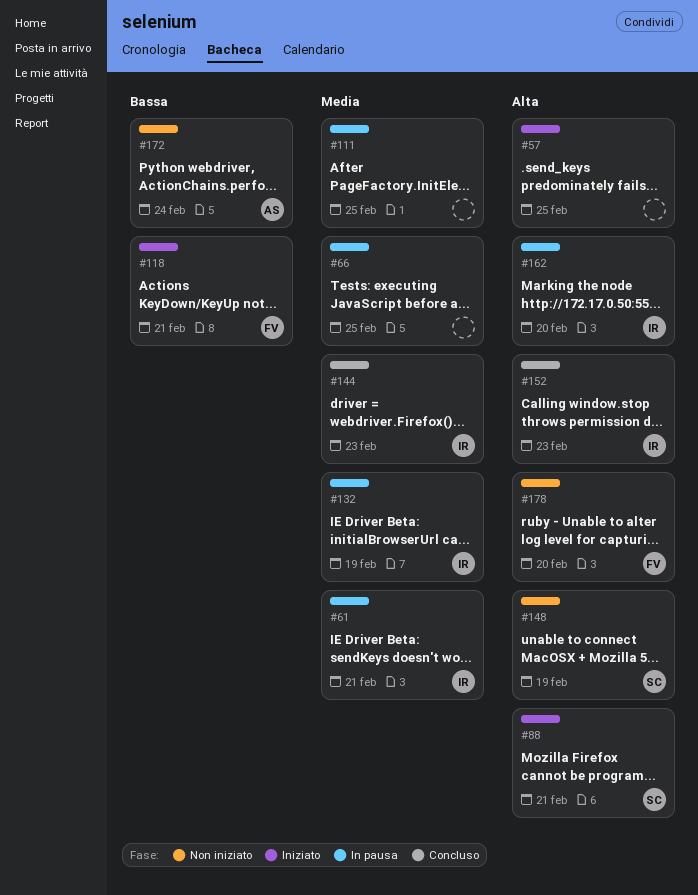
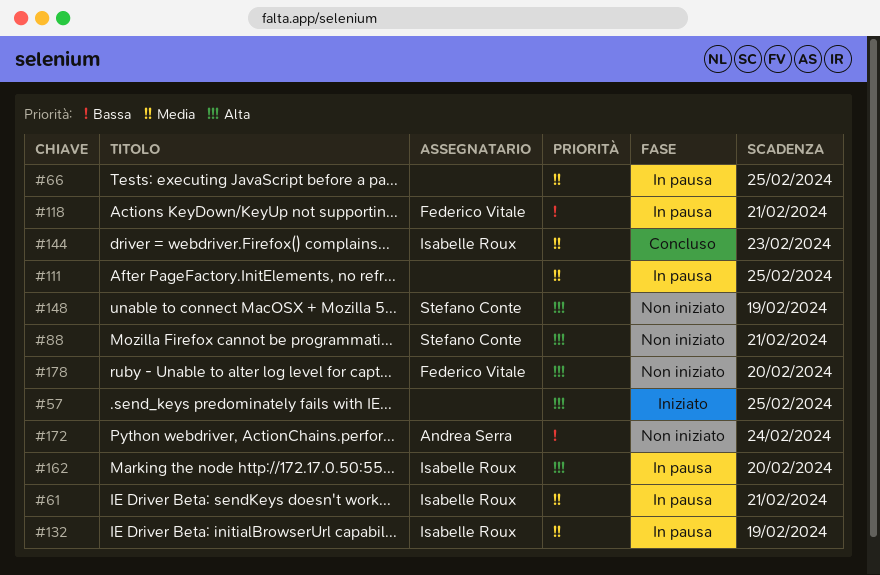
#88, status: Iniziato -> Non iniziato
#118, status: Iniziato -> In pausa
#152: present -> none

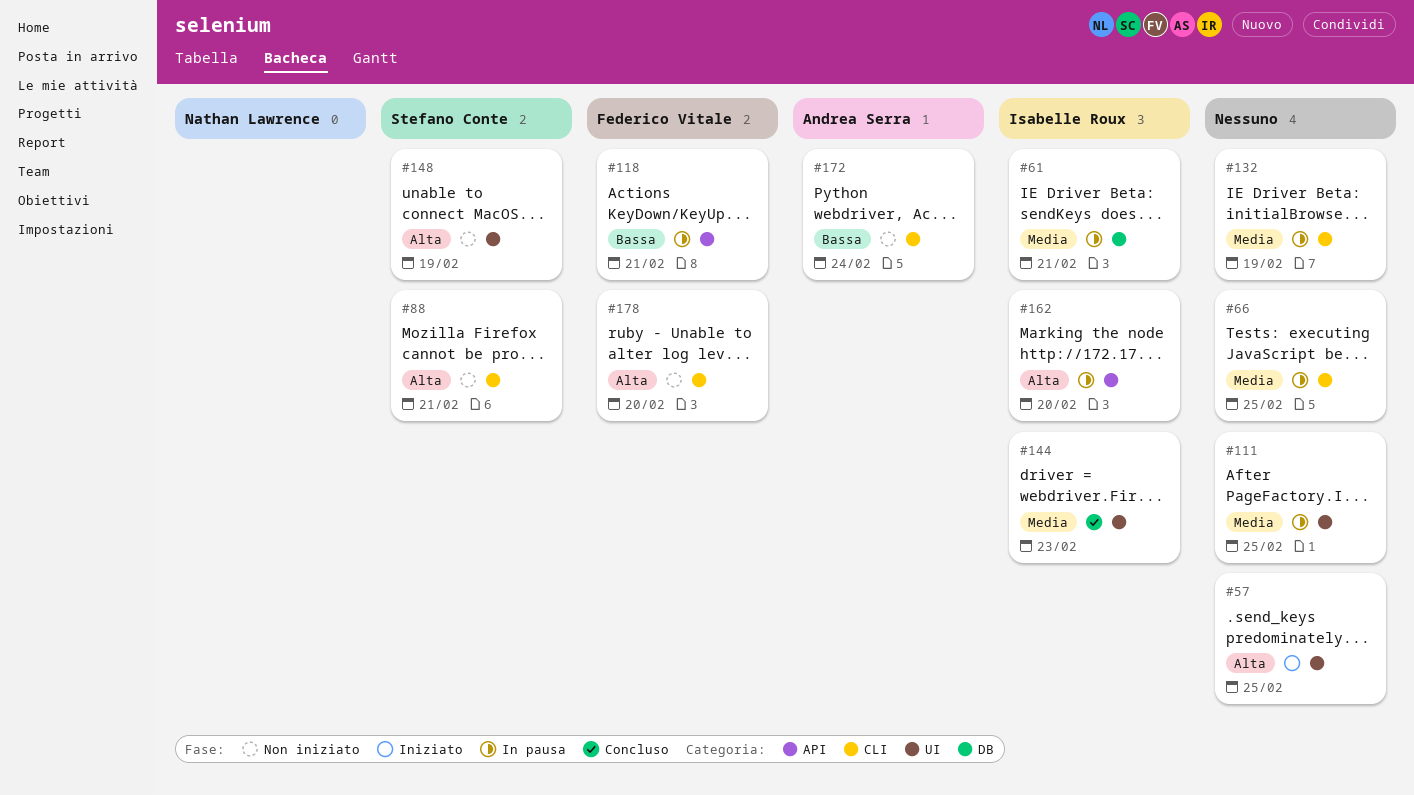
#132, owner: Isabelle Roux -> none

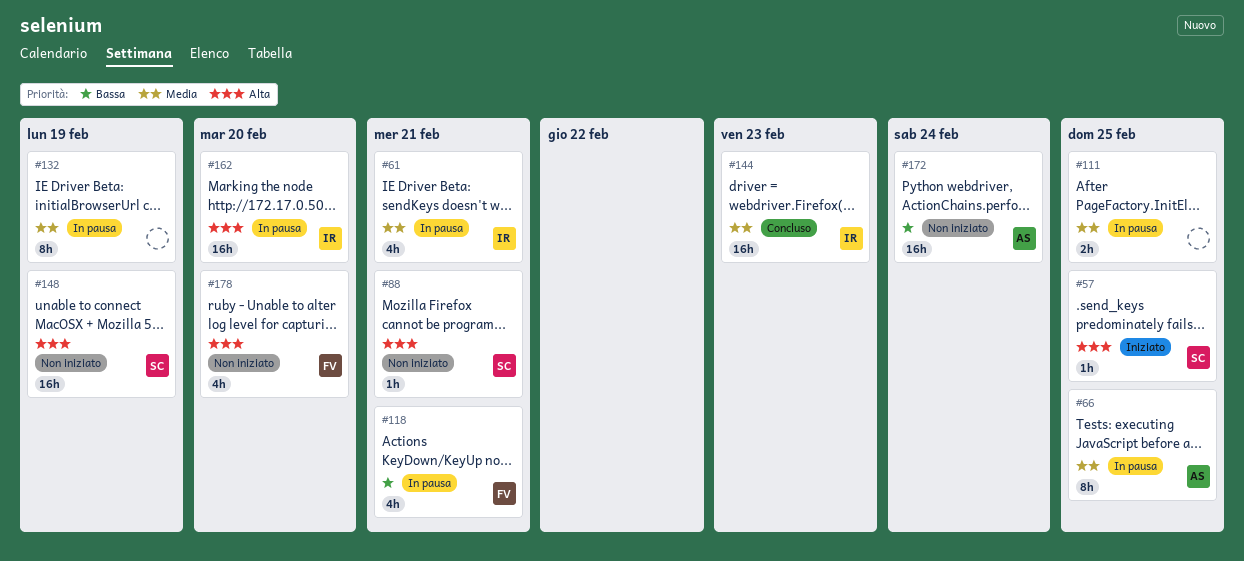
#57, owner: none -> Stefano Conte
#66, owner: none -> Andrea Serra

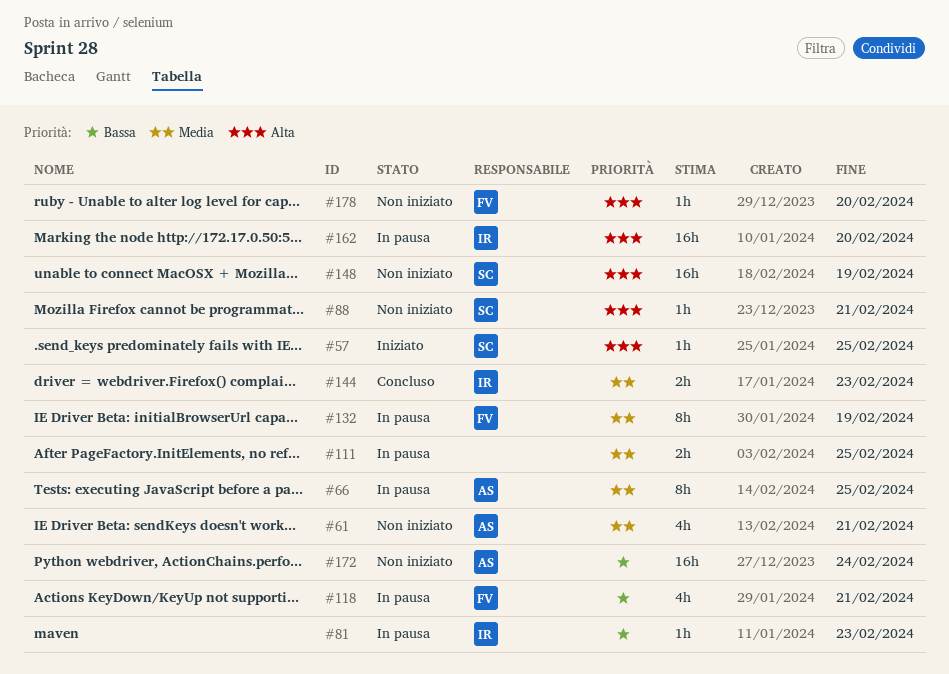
#61, status: In pausa -> Non iniziato
#61, owner: IR -> AS
#81: none -> present
#132, owner: none -> FV
#144, estimate: 16h -> 2h
#178, estimate: 4h -> 1h

